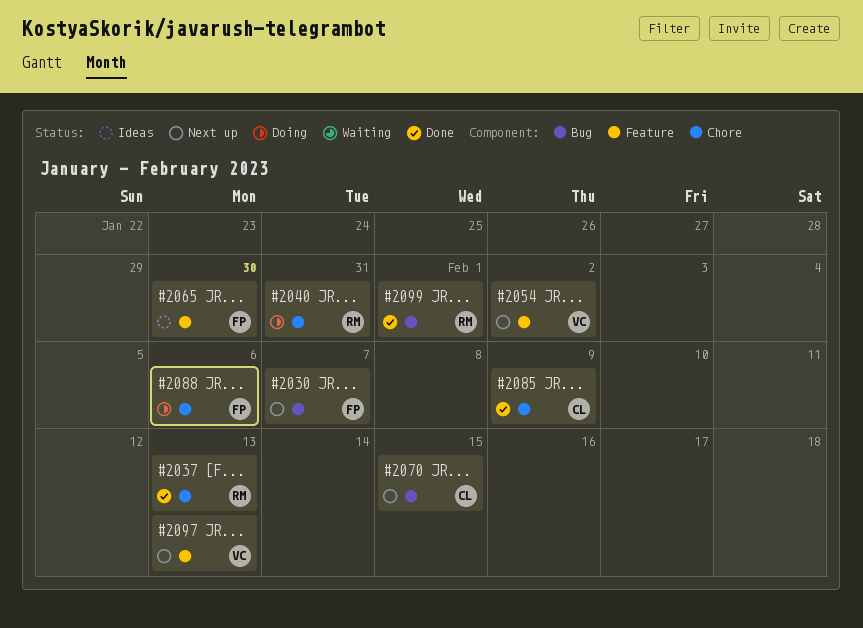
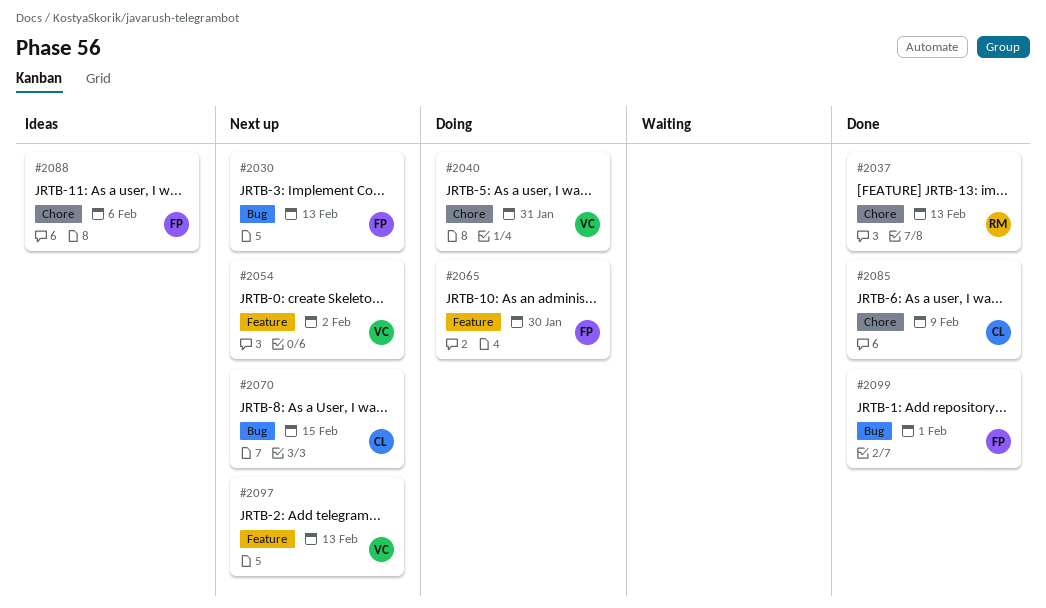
#2030, due: Feb 7 -> Feb 13
#2040, owner: RM -> VC
#2065, status: Ideas -> Doing
#2088, status: Doing -> Ideas
#2099, owner: RM -> FP

